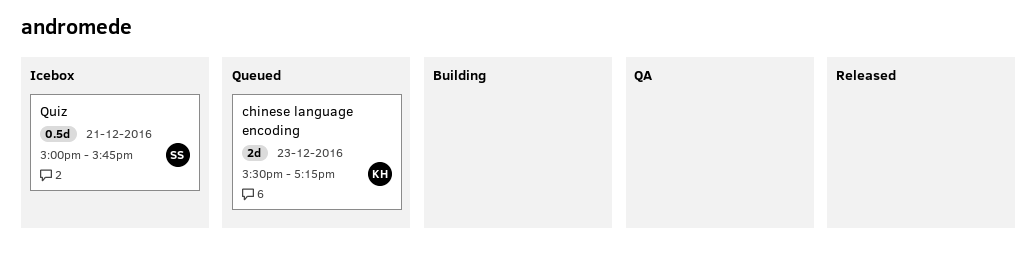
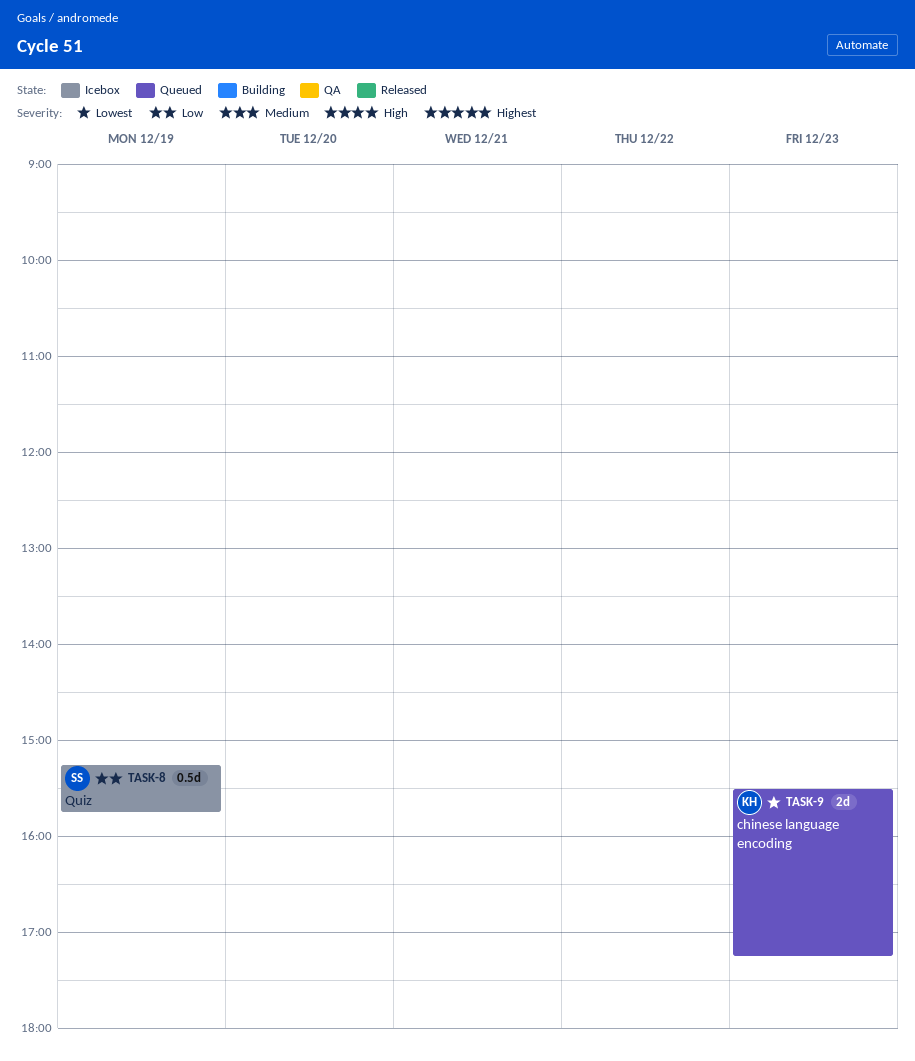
Quiz, day: Dec 21 -> Dec 19
Quiz, begins: 15:00 -> 15:15

